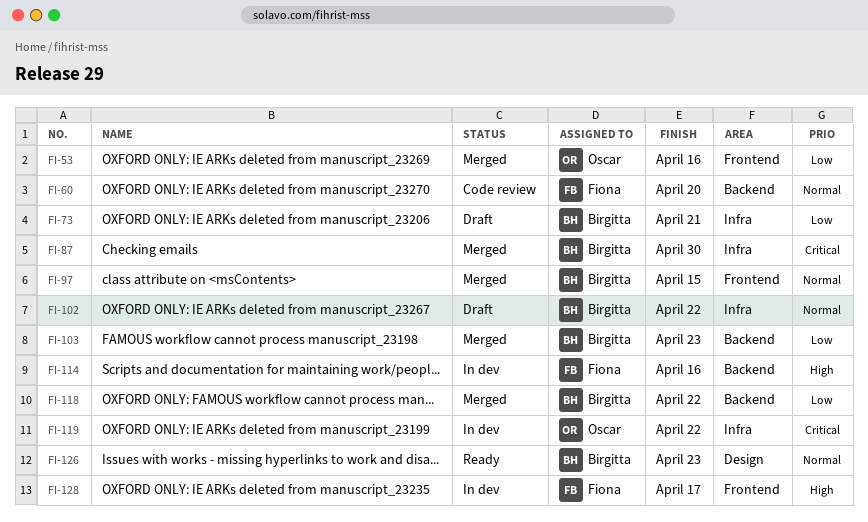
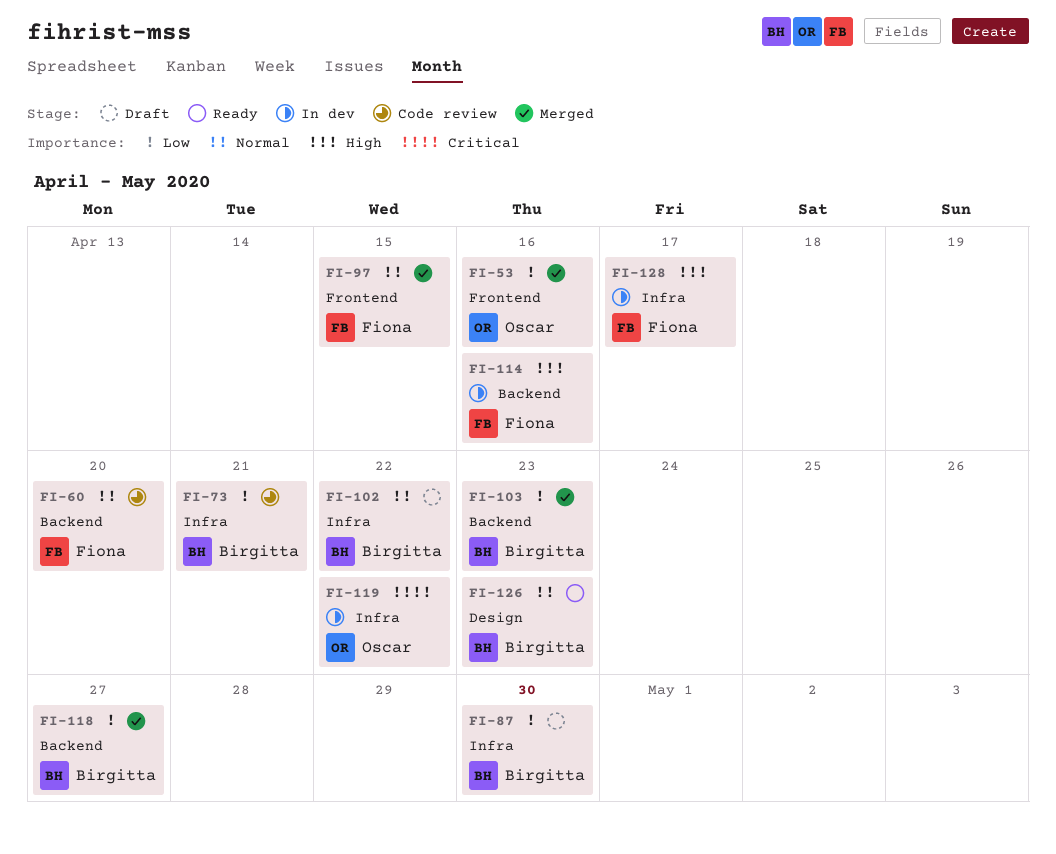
FI-73, status: Draft -> Code review
FI-87, status: Merged -> Draft
FI-87, priority: Critical -> Low
FI-97, owner: Birgitta -> Fiona
FI-118, due: Apr 22 -> Apr 27
FI-128, label: Frontend -> Infra

